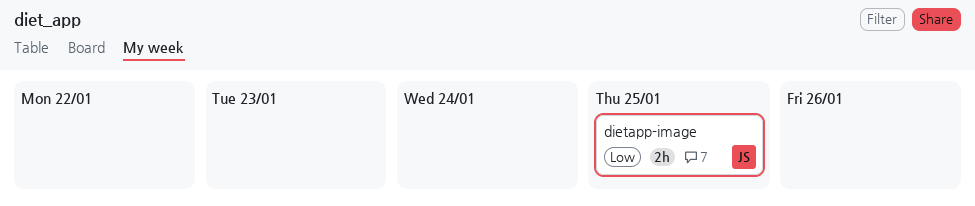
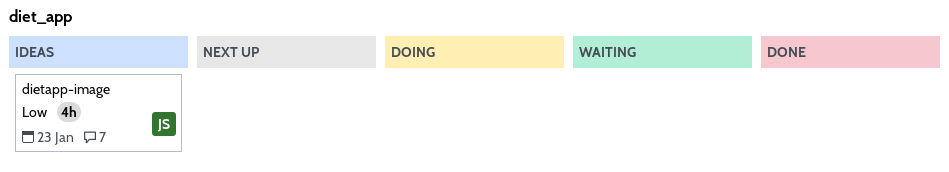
dietapp-image, estimate: 2h -> 4h
dietapp-image, due: Jan 25 -> Jan 23

